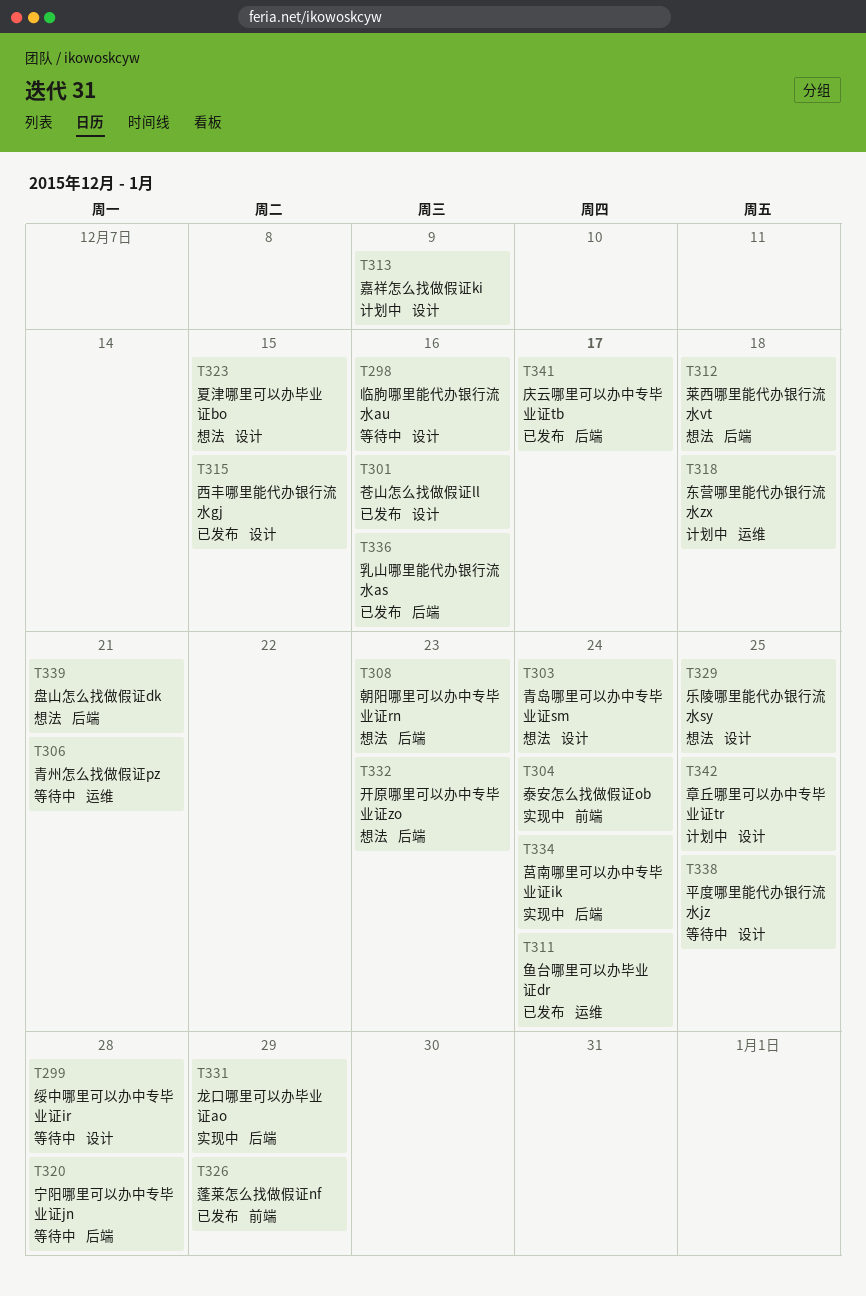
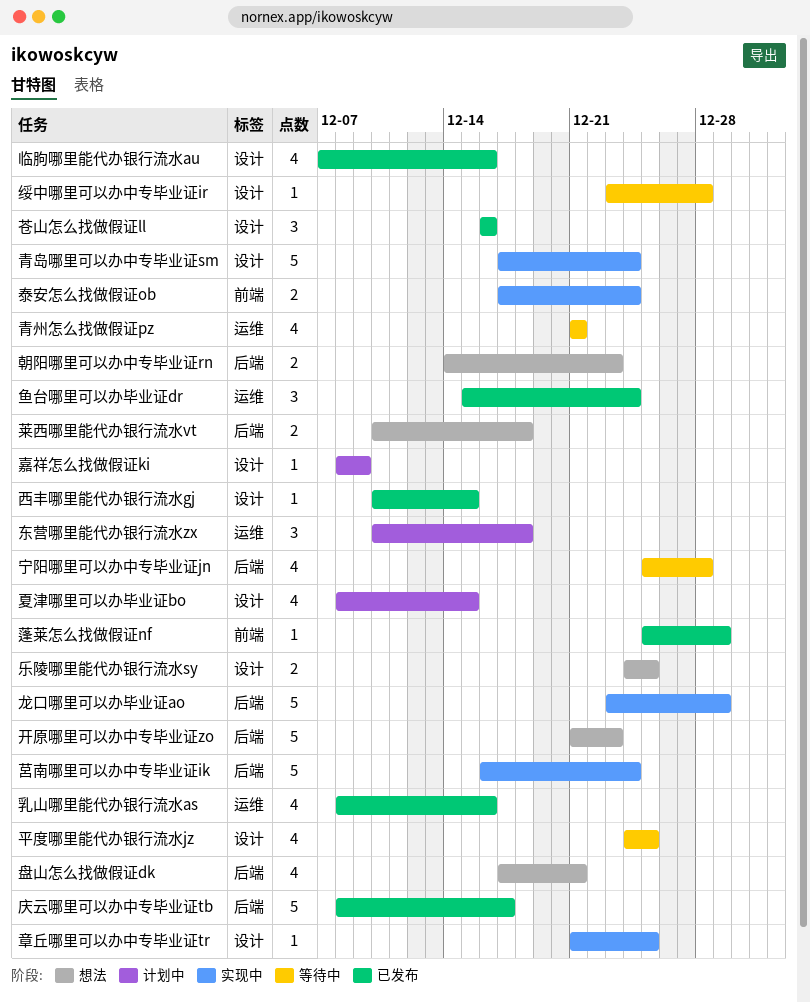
临朐哪里能代办银行流水au, status: 等待中 -> 已发布
乳山哪里能代办银行流水as, label: 后端 -> 运维
夏津哪里可以办毕业证bo, status: 想法 -> 计划中
章丘哪里可以办中专毕业证tr, status: 计划中 -> 实现中
青岛哪里可以办中专毕业证sm, status: 想法 -> 实现中

